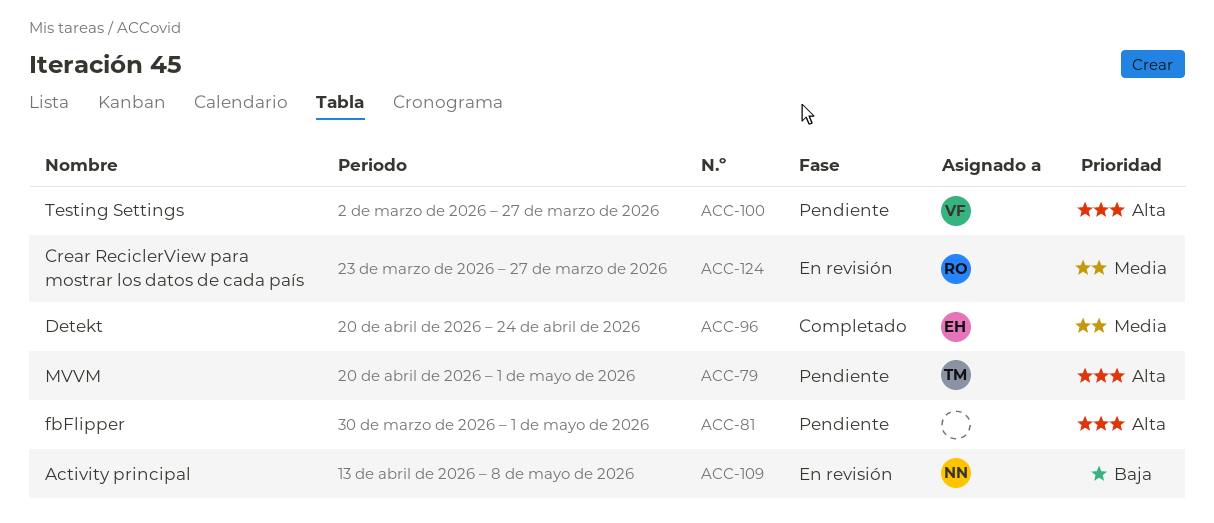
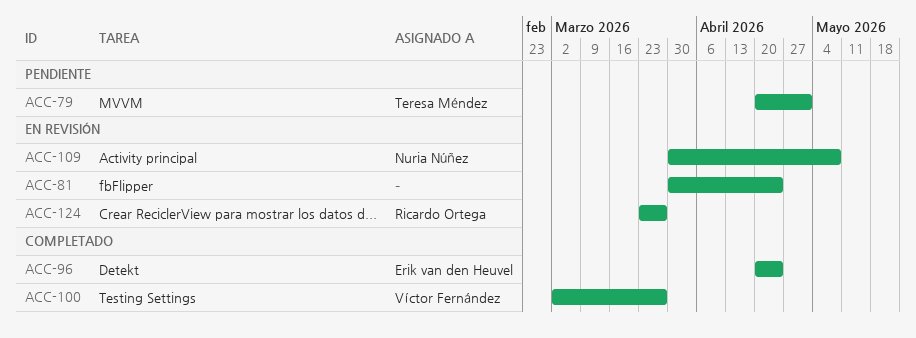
ACC-81, status: Pendiente -> En revisión
ACC-81, due: May 1 -> Apr 24
ACC-100, status: Pendiente -> Completado
ACC-109, start: Apr 13 -> Mar 30

